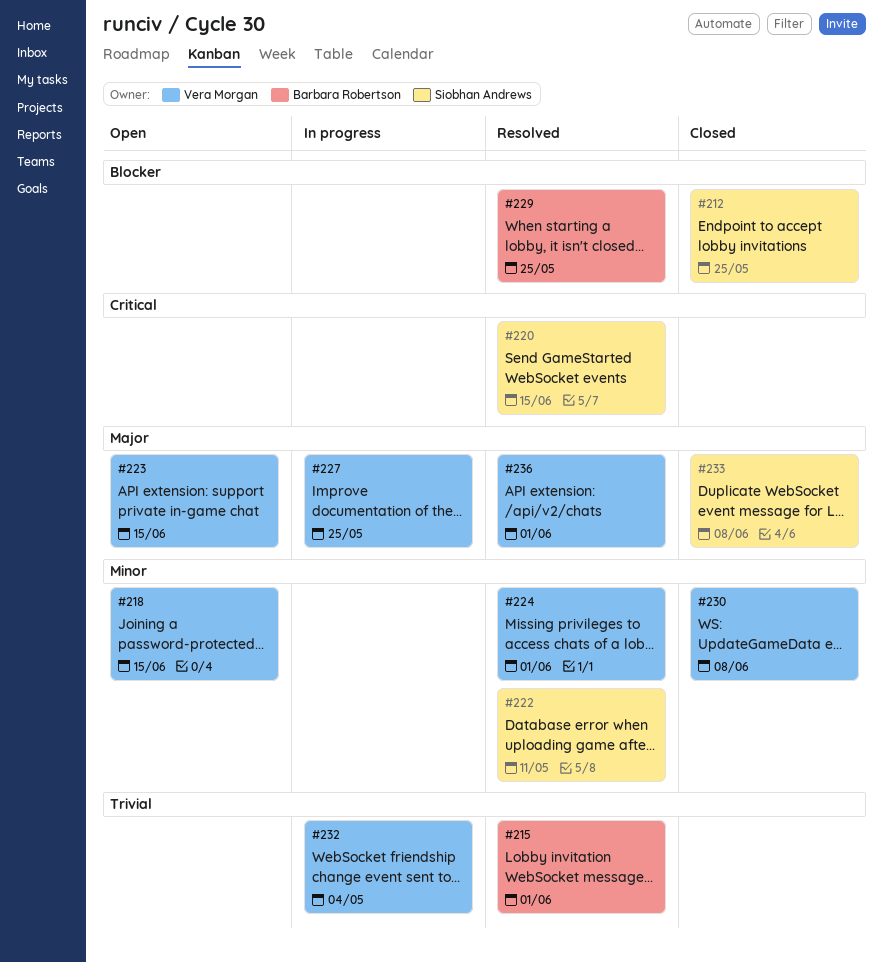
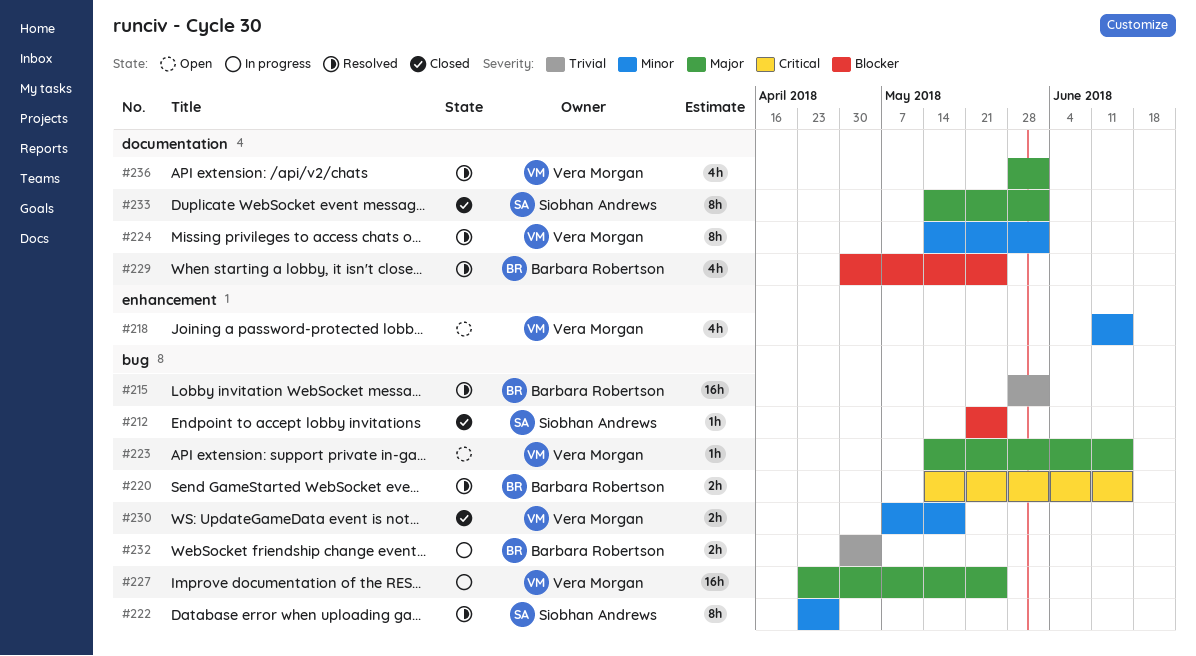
#220, owner: Siobhan Andrews -> Barbara Robertson
#222, due: May 11 -> Apr 27
#230, due: Jun 8 -> May 18
#232, owner: Vera Morgan -> Barbara Robertson
#233, due: Jun 8 -> Jun 1

